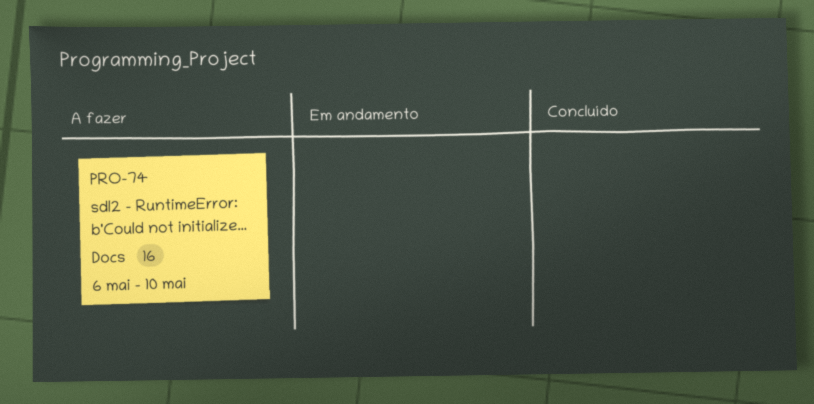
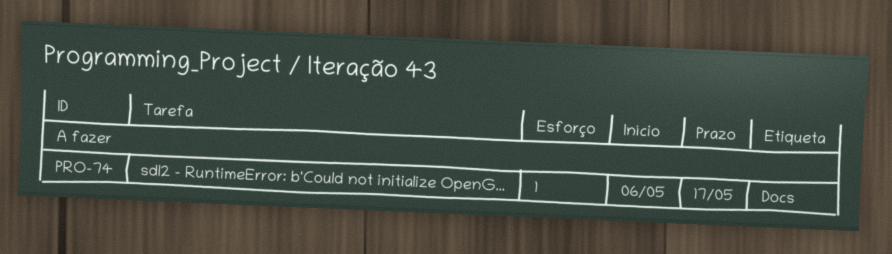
PRO-74, estimate: 16 -> 1
PRO-74, due: May 10 -> May 17

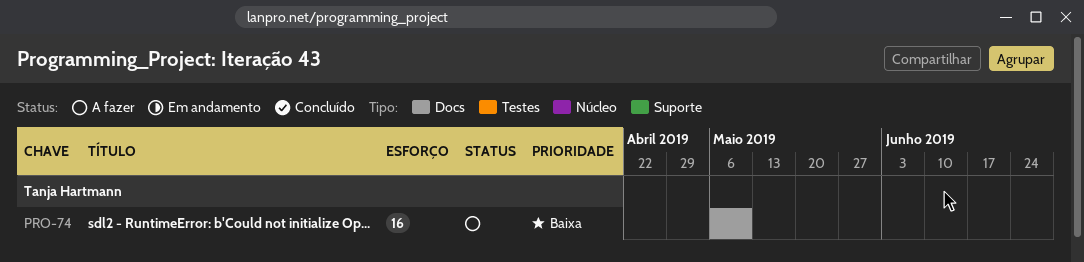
PRO-74, estimate: 1 -> 16
PRO-74, due: May 17 -> May 10

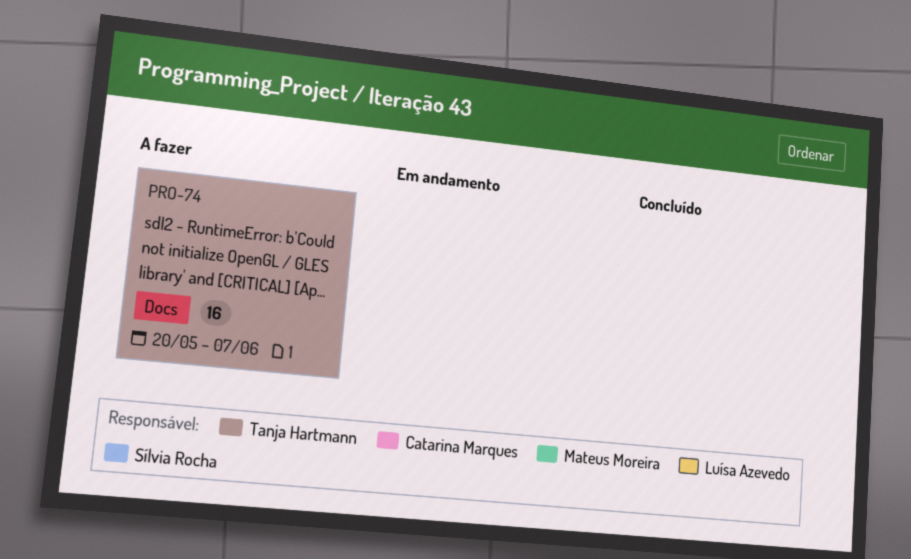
PRO-74, start: May 6 -> May 20
PRO-74, due: May 10 -> Jun 7

